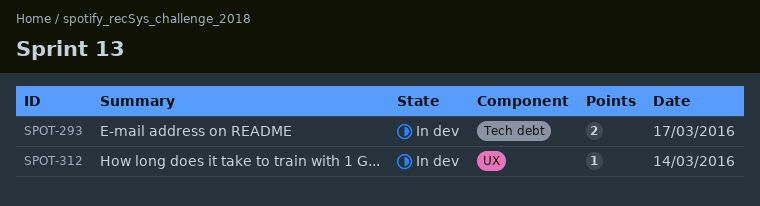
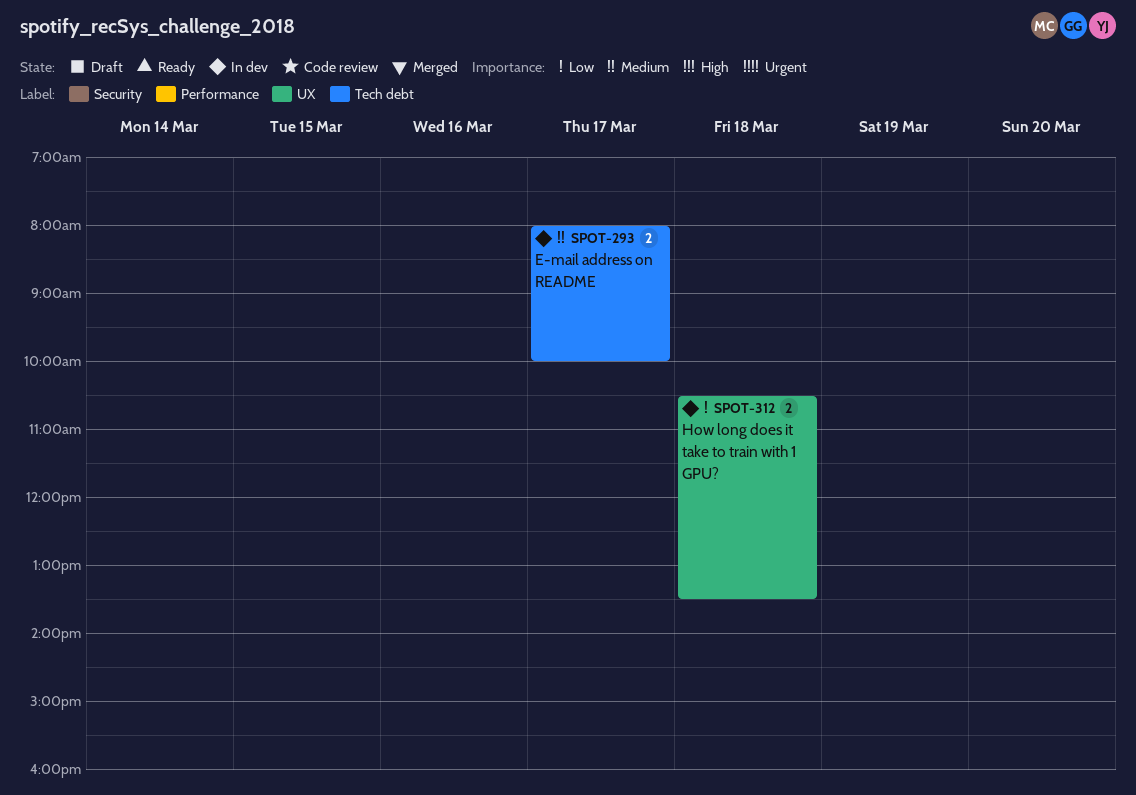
SPOT-312, estimate: 1 -> 2
SPOT-312, day: Mar 14 -> Mar 18

